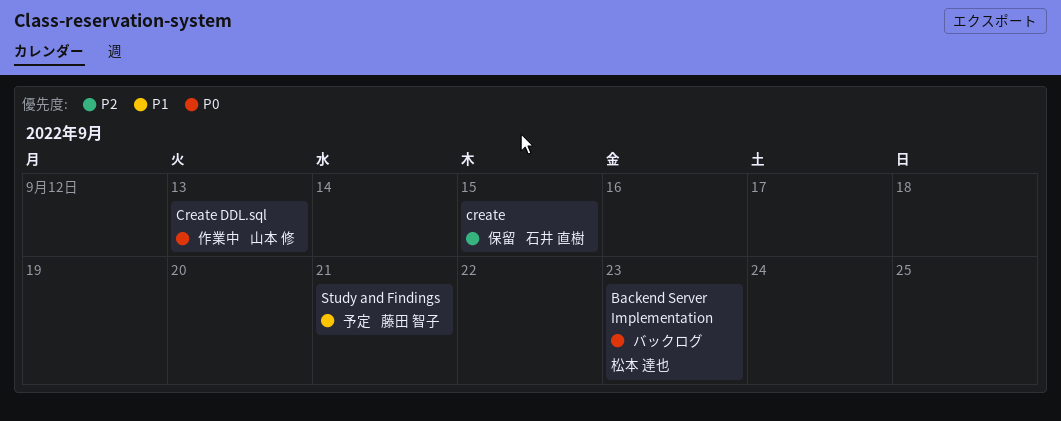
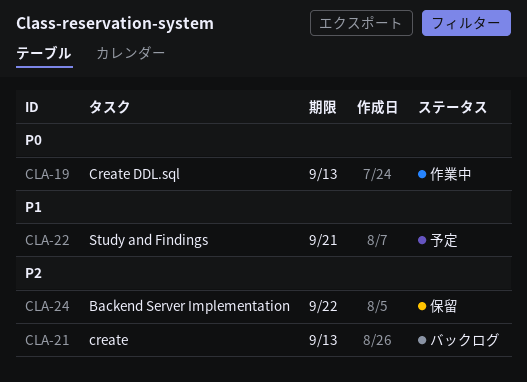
Backend Server Implementation, status: バックログ -> 保留
Backend Server Implementation, priority: P0 -> P2
Backend Server Implementation, due: Sep 23 -> Sep 22
create, status: 保留 -> バックログ
create, due: Sep 15 -> Sep 13

